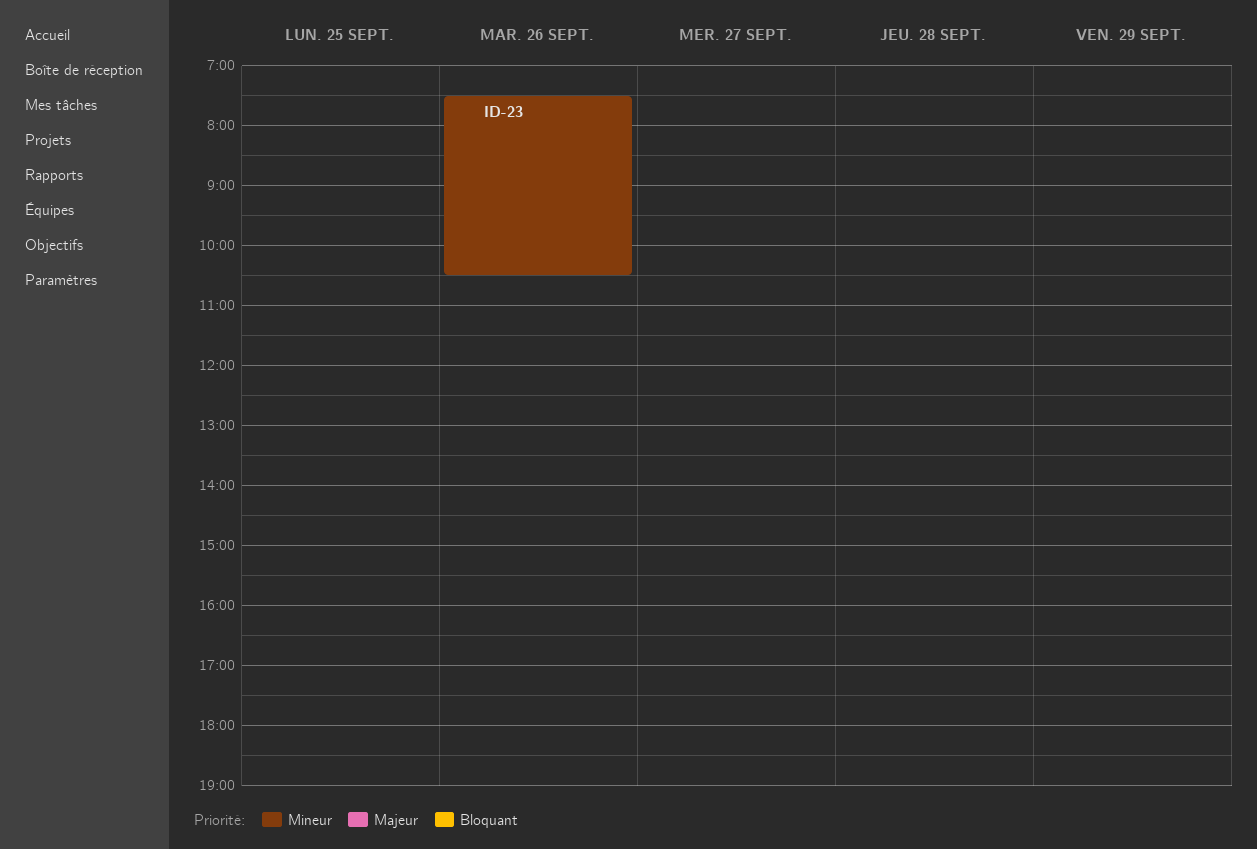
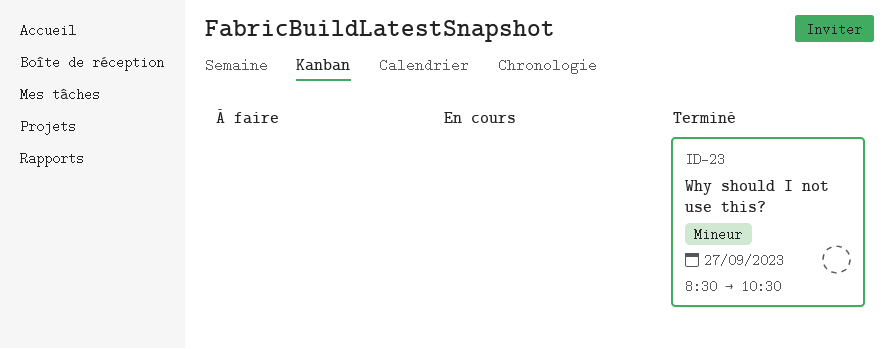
ID-23, day: Sep 26 -> Sep 27
ID-23, begins: 07:30 -> 08:30

